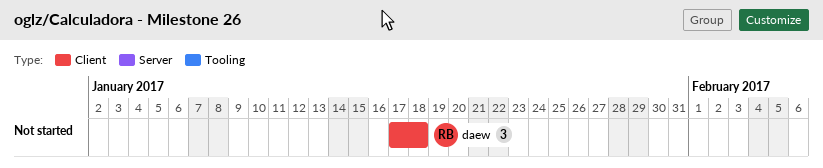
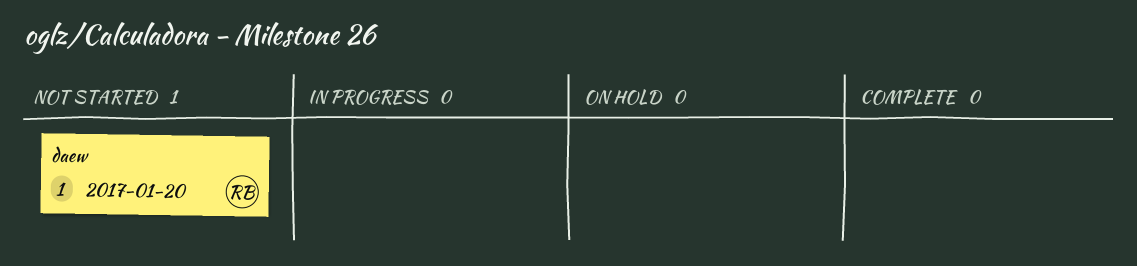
daew, estimate: 3 -> 1
daew, due: Jan 18 -> Jan 20

